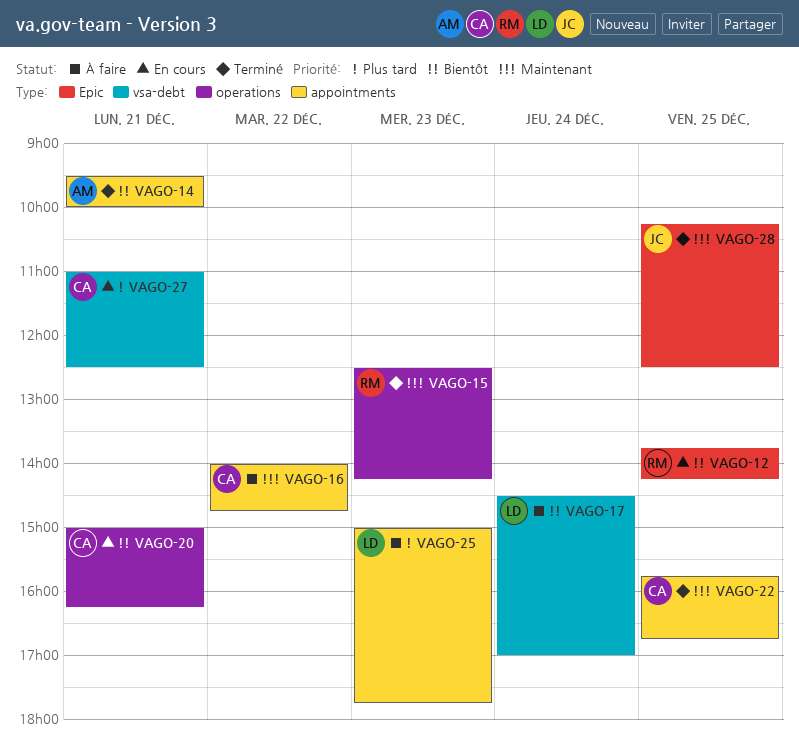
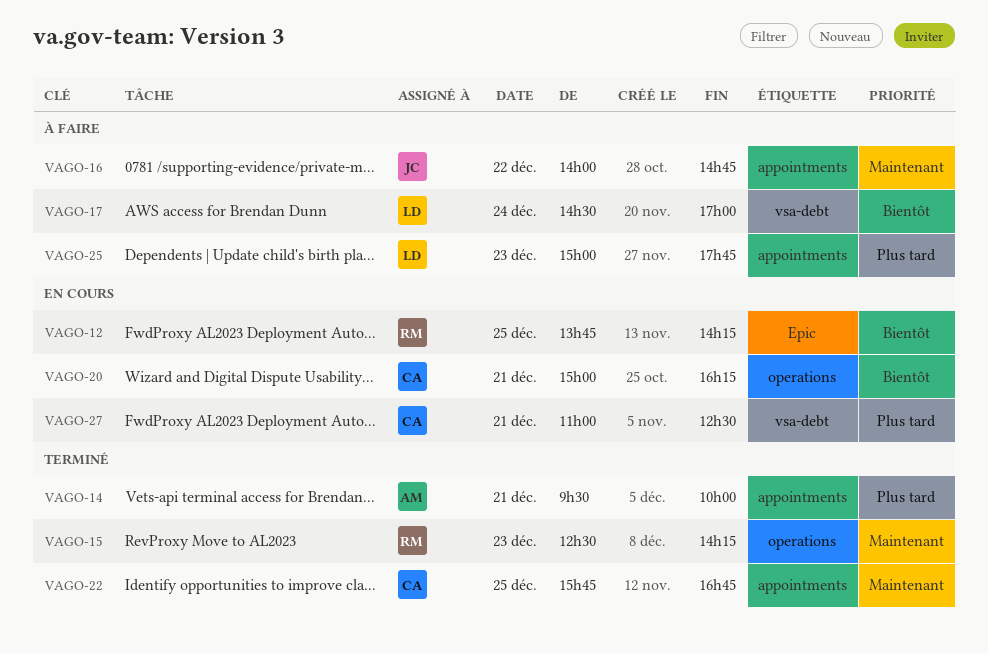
VAGO-14, priority: Bientôt -> Plus tard
VAGO-16, owner: CA -> JC
VAGO-28: present -> none

